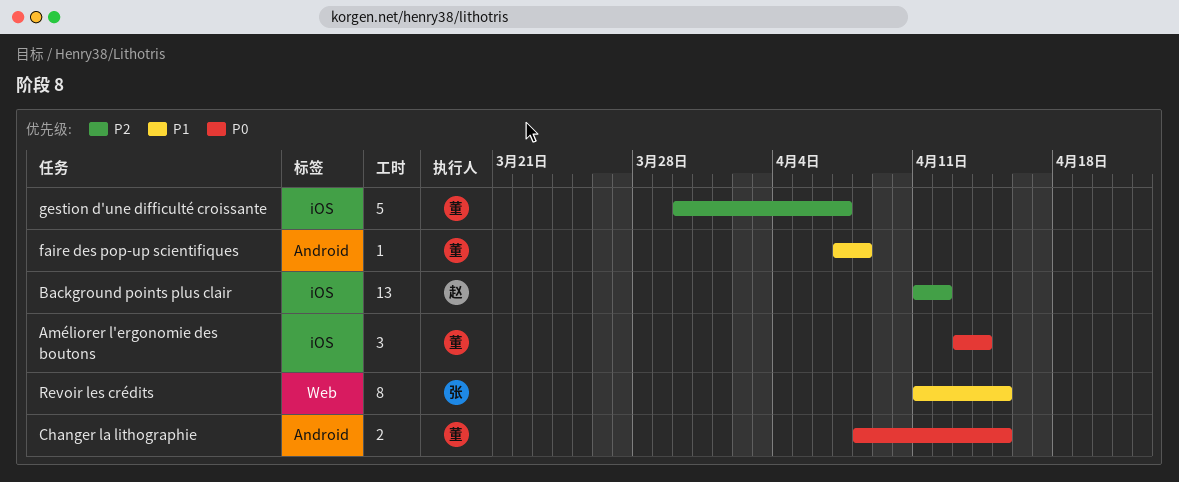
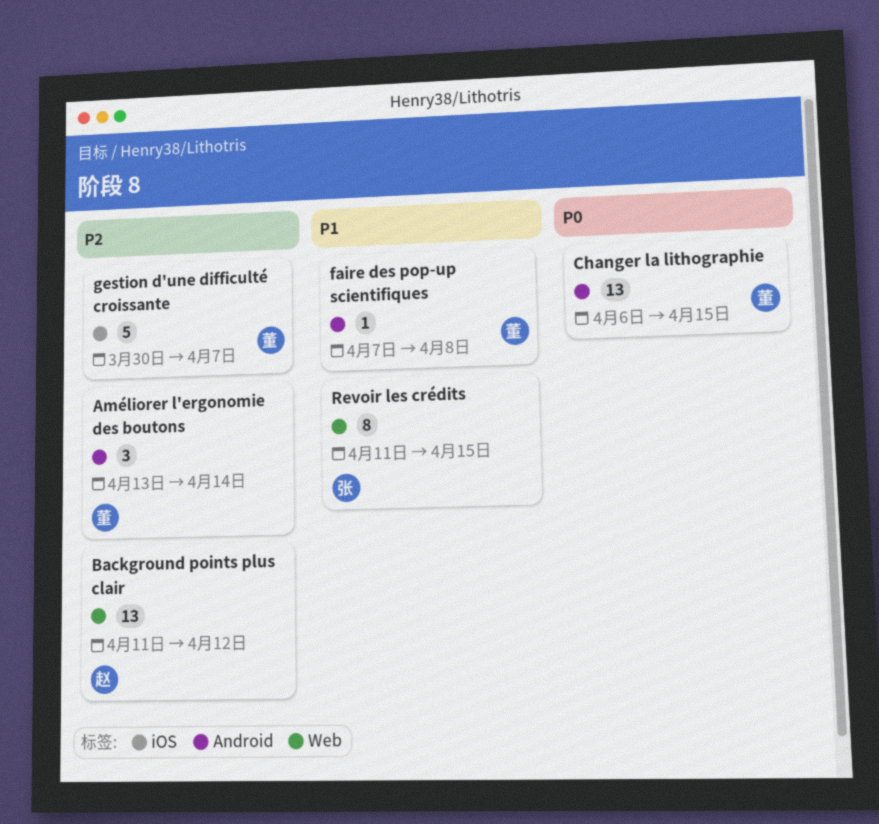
Améliorer l'ergonomie des boutons, priority: P0 -> P2
Améliorer l'ergonomie des boutons, label: iOS -> Android
Background points plus clair, label: iOS -> Web
Changer la lithographie, estimate: 2 -> 13
Changer la lithographie, start: Apr 8 -> Apr 6

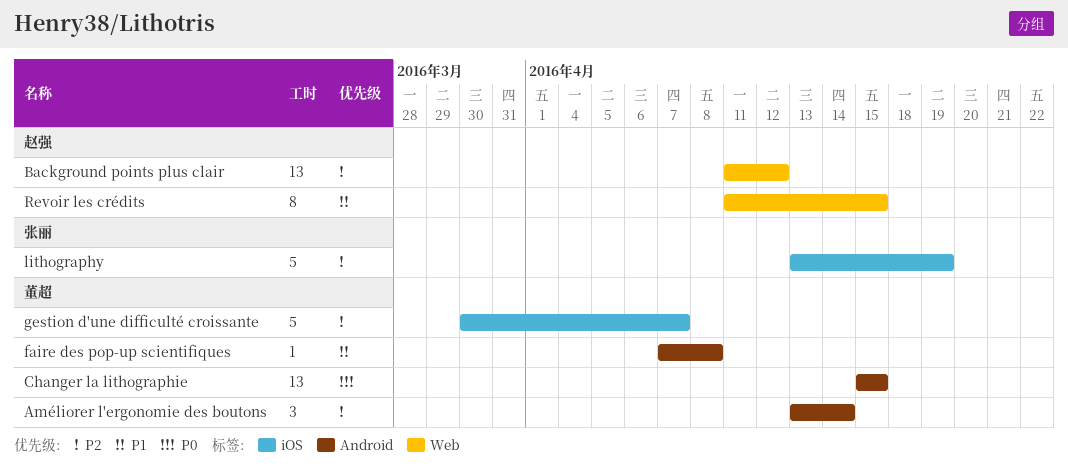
Changer la lithographie, start: Apr 6 -> Apr 15
lithography: none -> present
Revoir les crédits, owner: 张丽 -> 赵强

